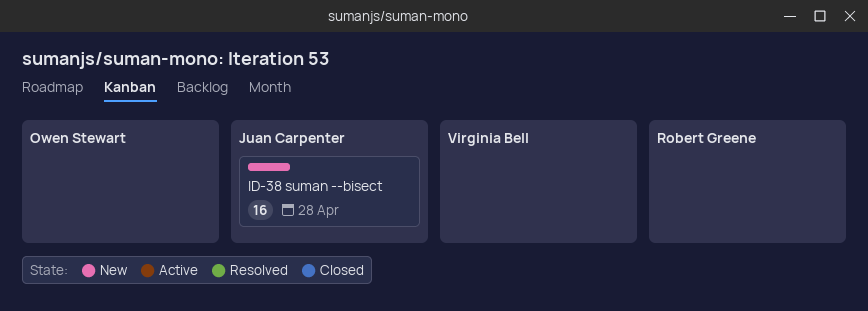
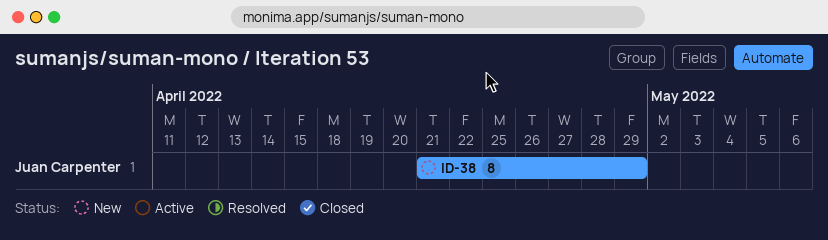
ID-38, estimate: 16 -> 8
ID-38, due: Apr 28 -> Apr 29

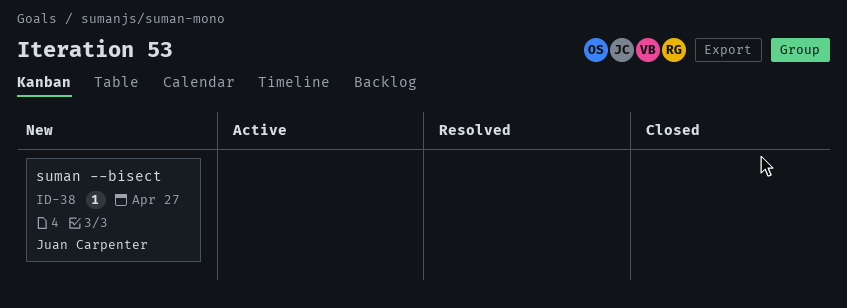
ID-38, estimate: 8 -> 1
ID-38, due: Apr 29 -> Apr 27

